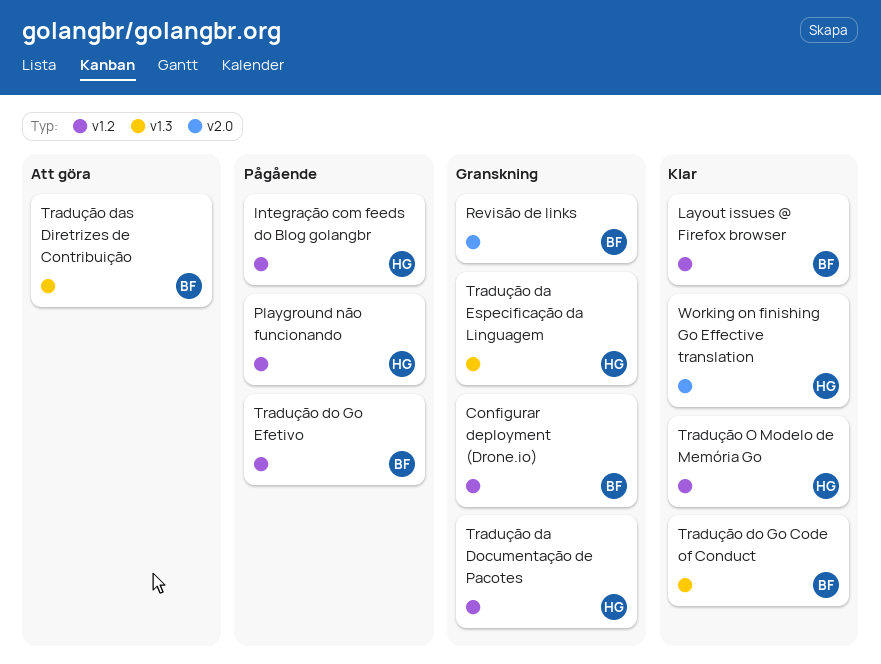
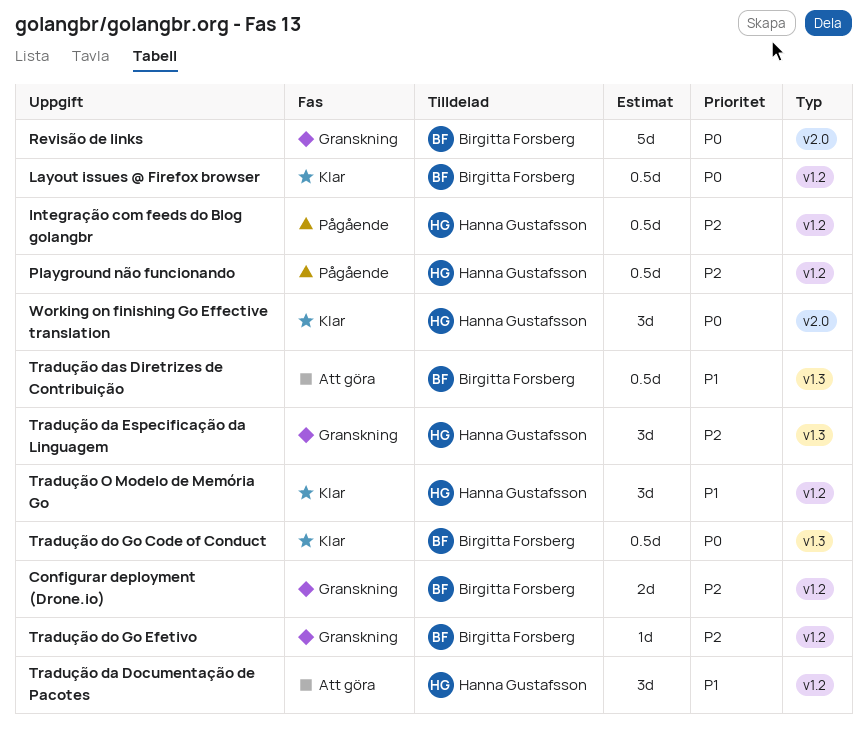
Tradução da Documentação de Pacotes, status: Granskning -> Att göra
Tradução do Go Efetivo, status: Pågående -> Granskning

